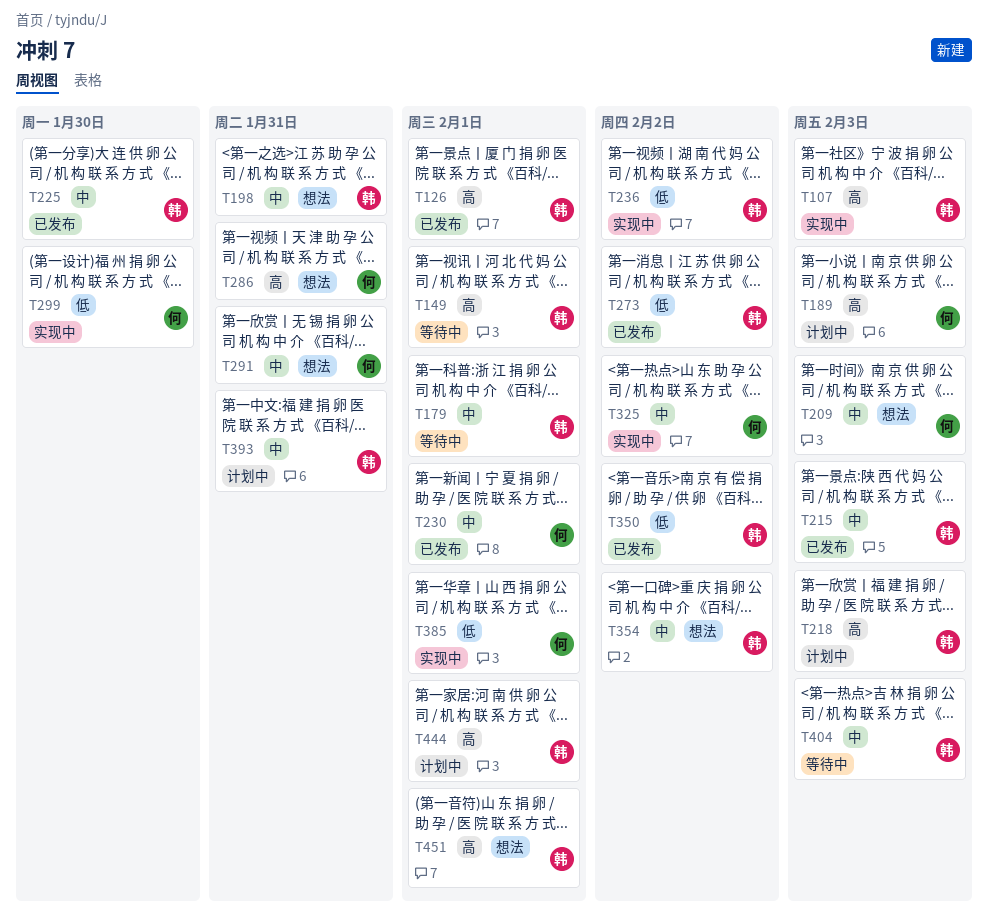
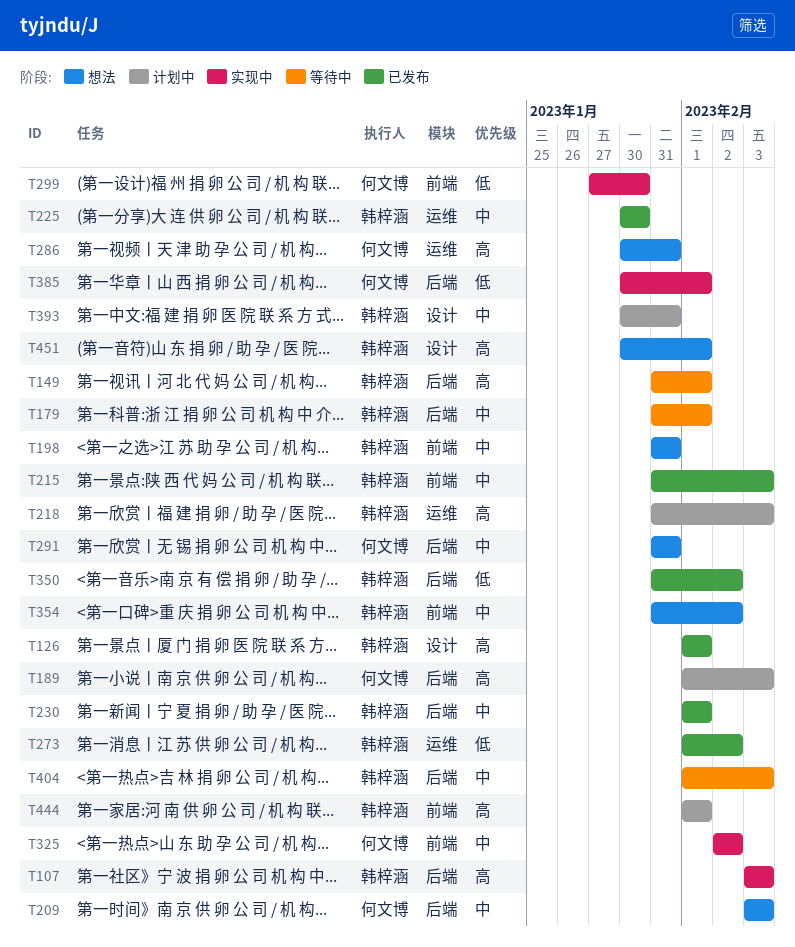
T230, owner: 何文博 -> 韩梓涵
T236: present -> none

